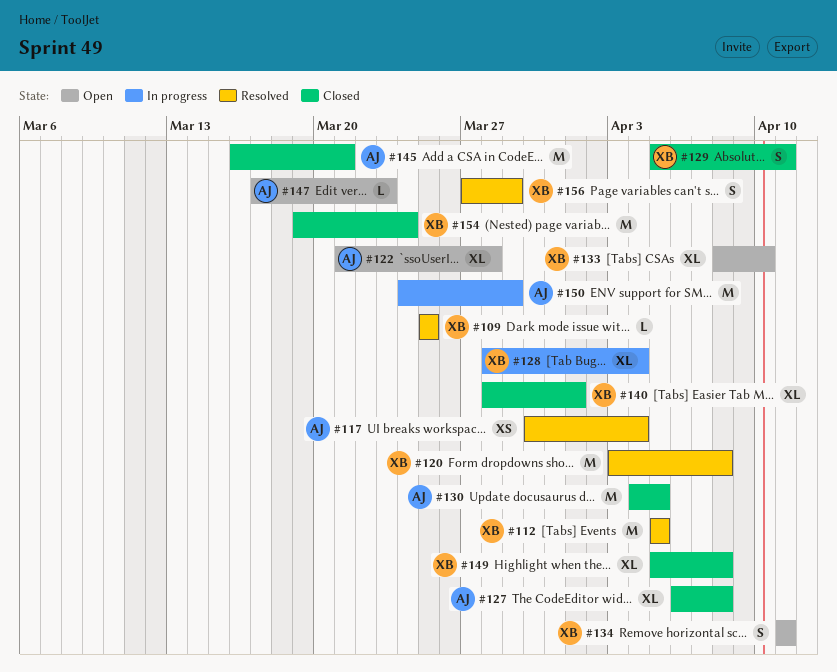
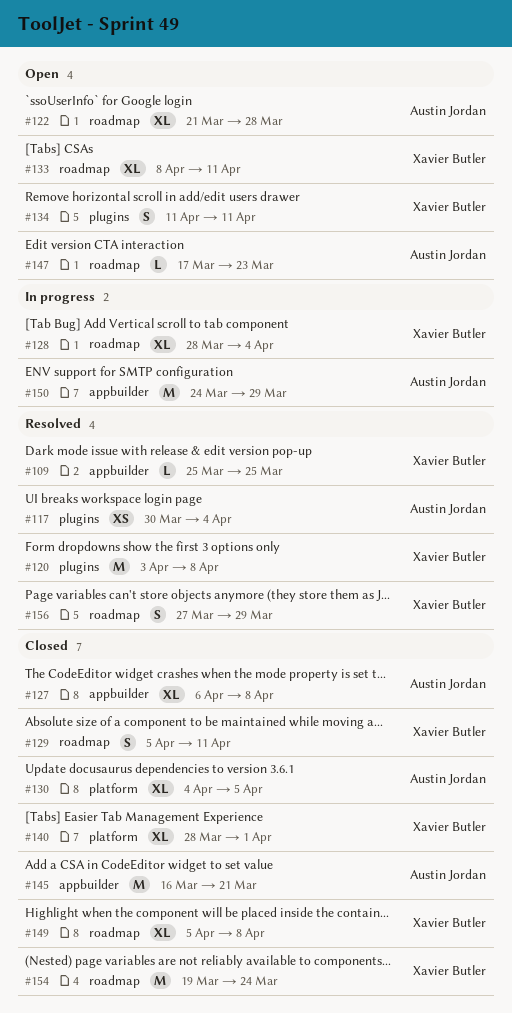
#112: present -> none
#130, estimate: M -> XL
#133, due: Apr 10 -> Apr 11

